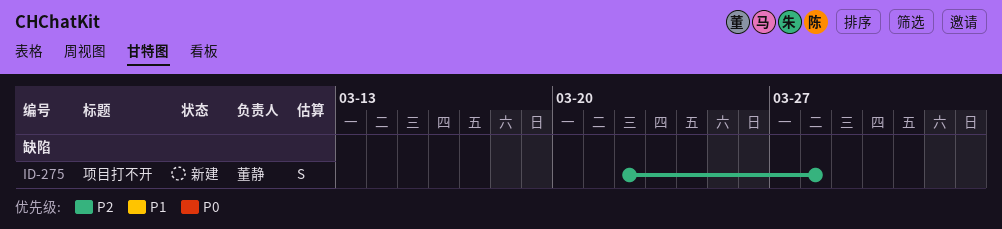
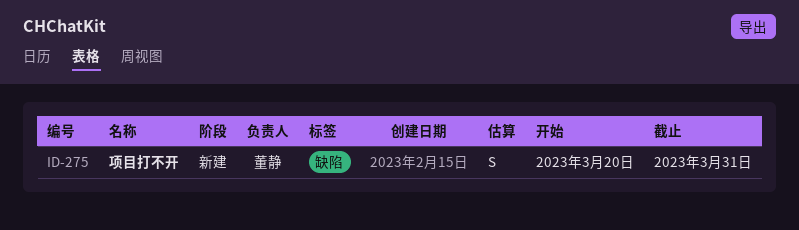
ID-275, start: Mar 22 -> Mar 20
ID-275, due: Mar 28 -> Mar 31

